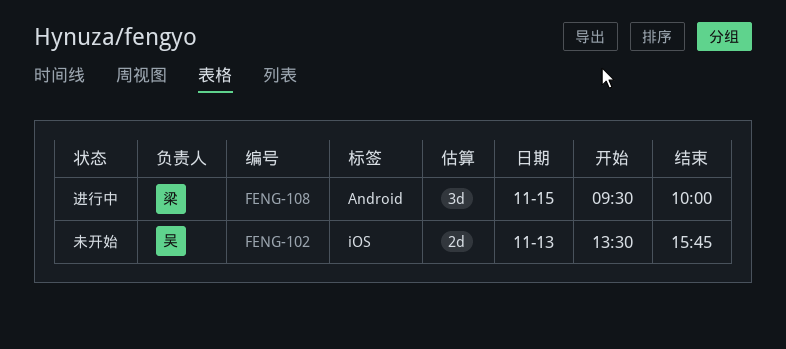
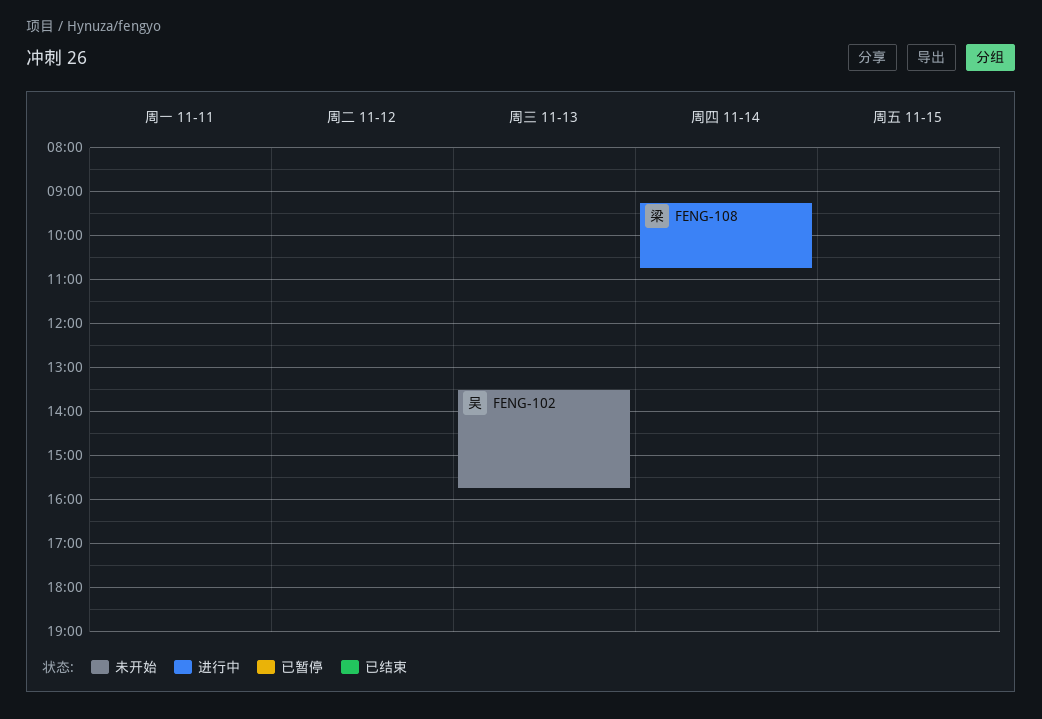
FENG-108, day: Nov 15 -> Nov 14
FENG-108, begins: 09:30 -> 09:15
FENG-108, ends: 10:00 -> 10:45

